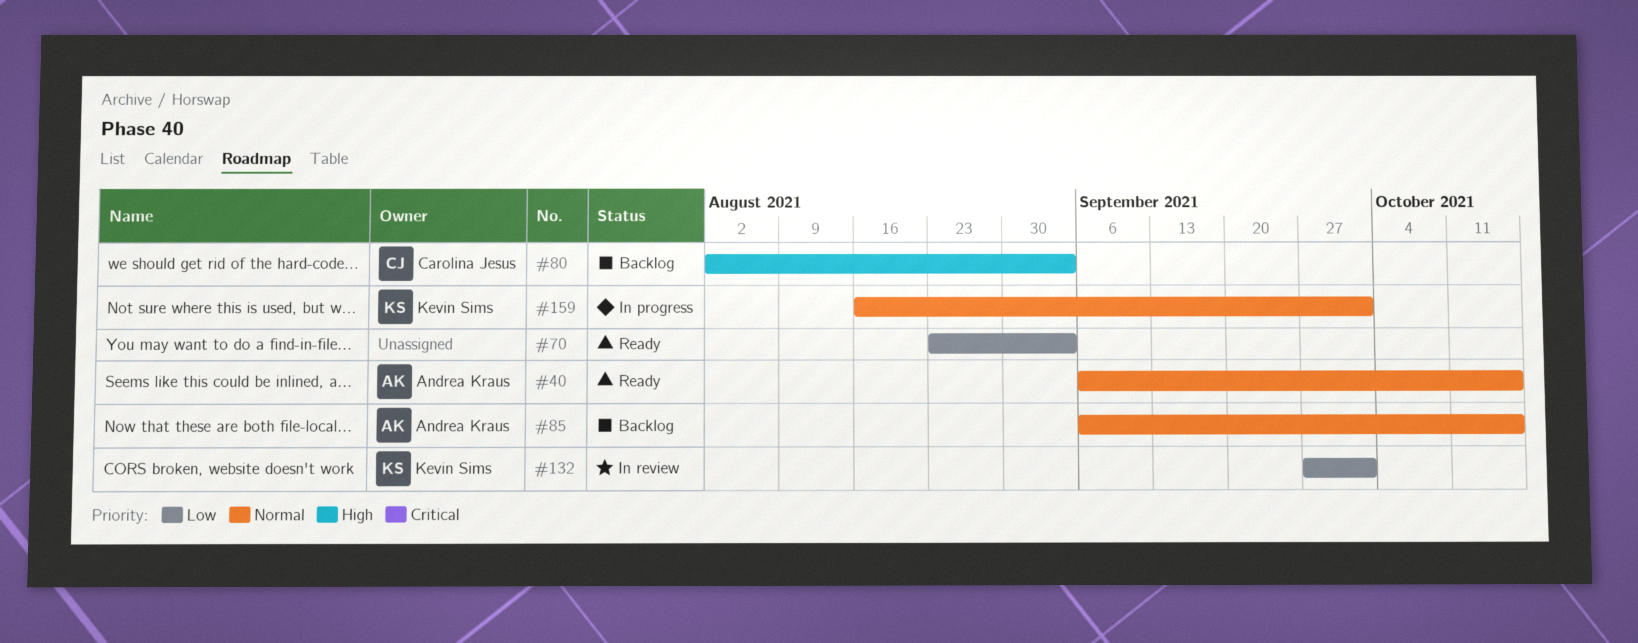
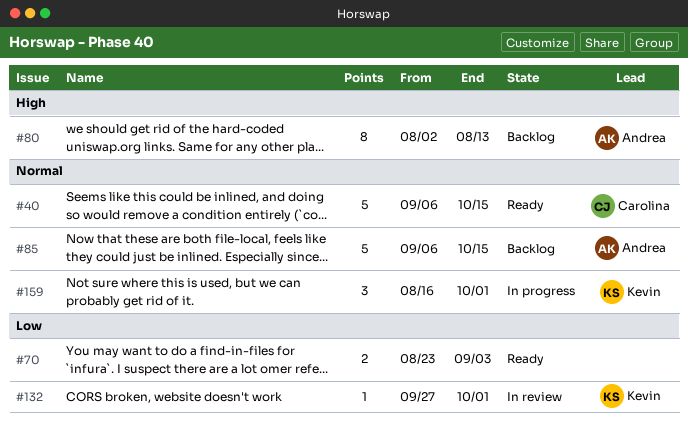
#40, owner: Andrea Kraus -> Carolina Jesus
#80, owner: Carolina Jesus -> Andrea Kraus
#80, due: Sep 3 -> Aug 13

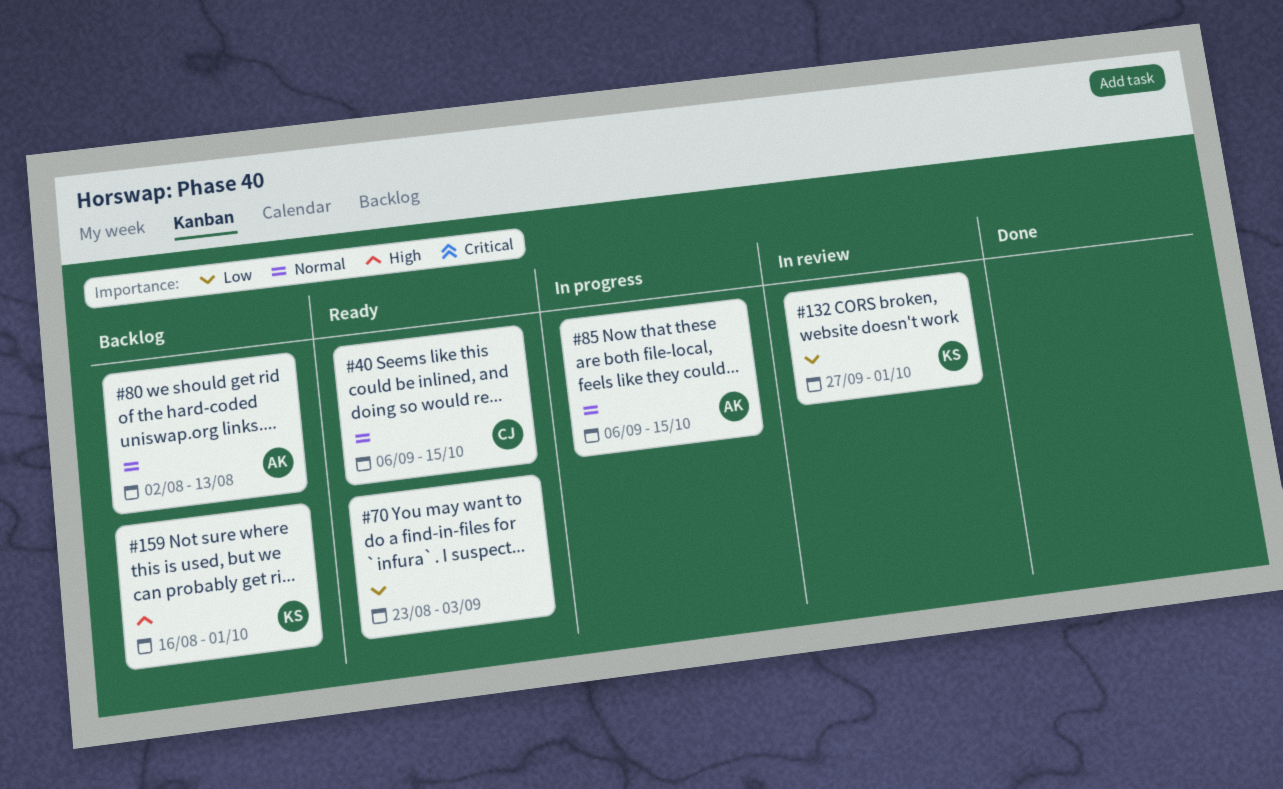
#80, priority: High -> Normal
#85, status: Backlog -> In progress
#159, status: In progress -> Backlog
#159, priority: Normal -> High

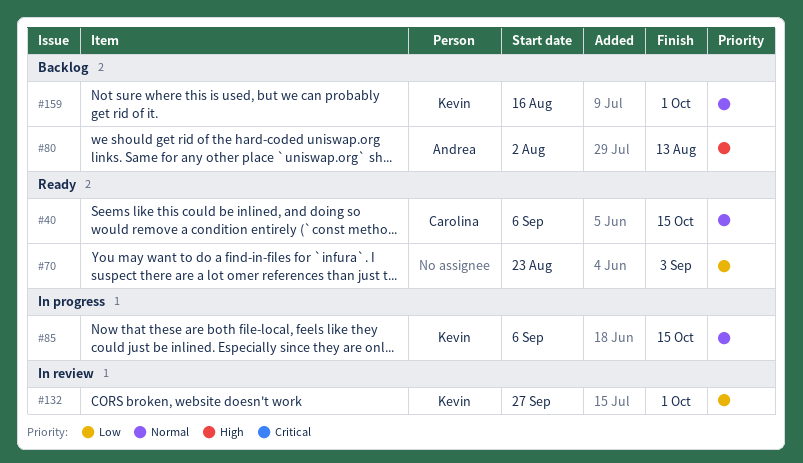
#80, priority: Normal -> High
#85, owner: Andrea -> Kevin
#159, priority: High -> Normal

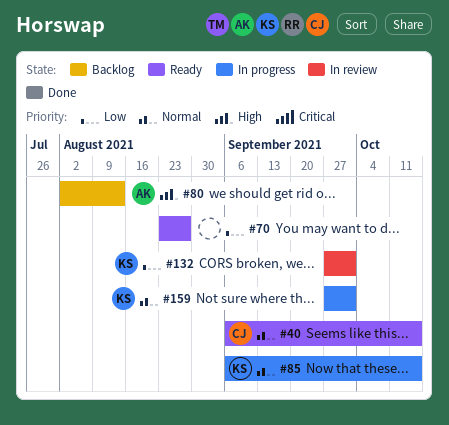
#70, due: Sep 3 -> Aug 27
#159, status: Backlog -> In progress
#159, start: Aug 16 -> Sep 27

